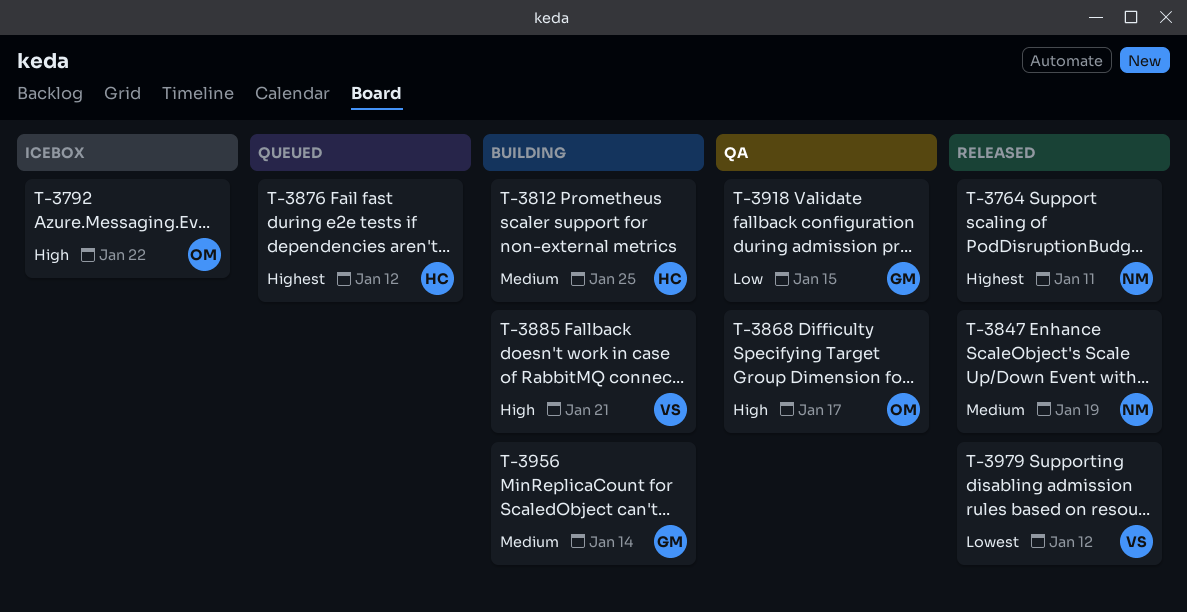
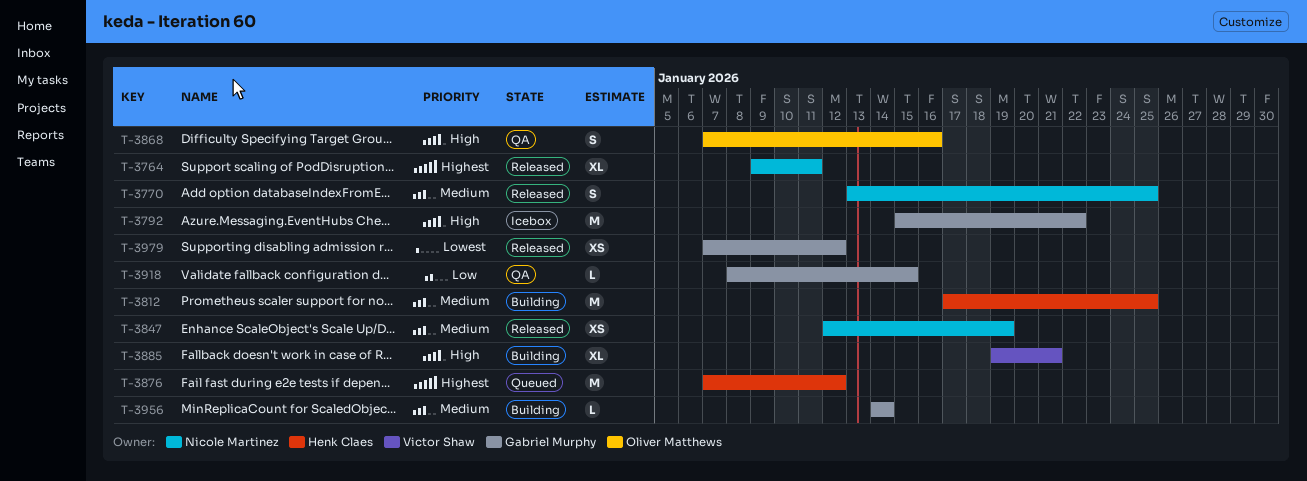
T-3770: none -> present
T-3792, owner: Oliver Matthews -> Gabriel Murphy
T-3868, due: Jan 17 -> Jan 16
T-3979, owner: Victor Shaw -> Gabriel Murphy

